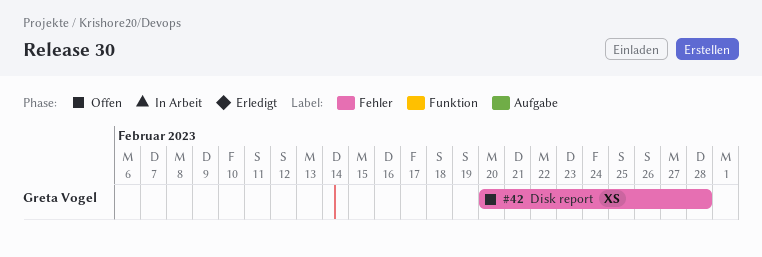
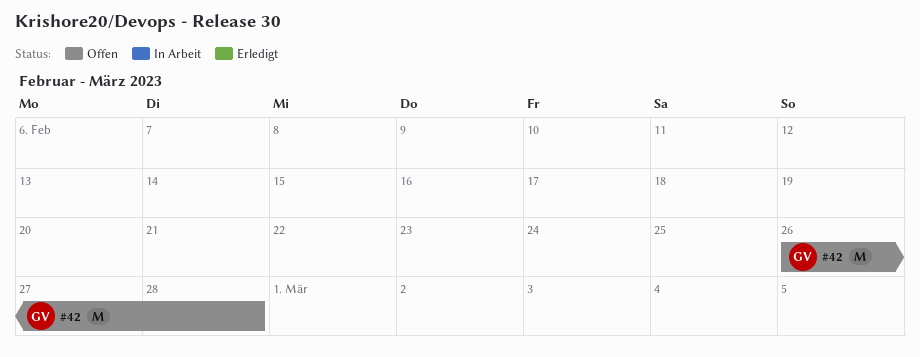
#42, estimate: XS -> M
#42, start: Feb 20 -> Feb 26

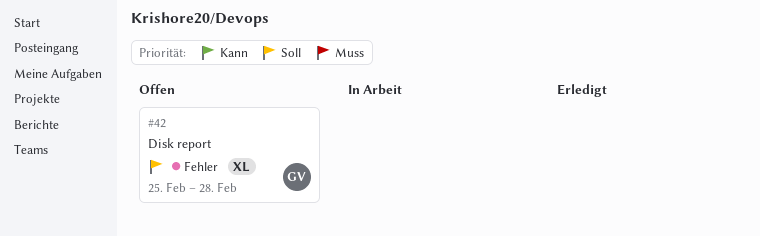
#42, estimate: M -> XL
#42, start: Feb 26 -> Feb 25

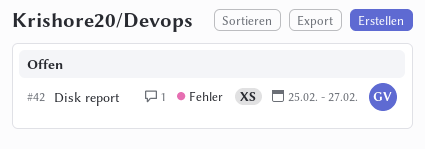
#42, estimate: XL -> XS
#42, due: Feb 28 -> Feb 27

